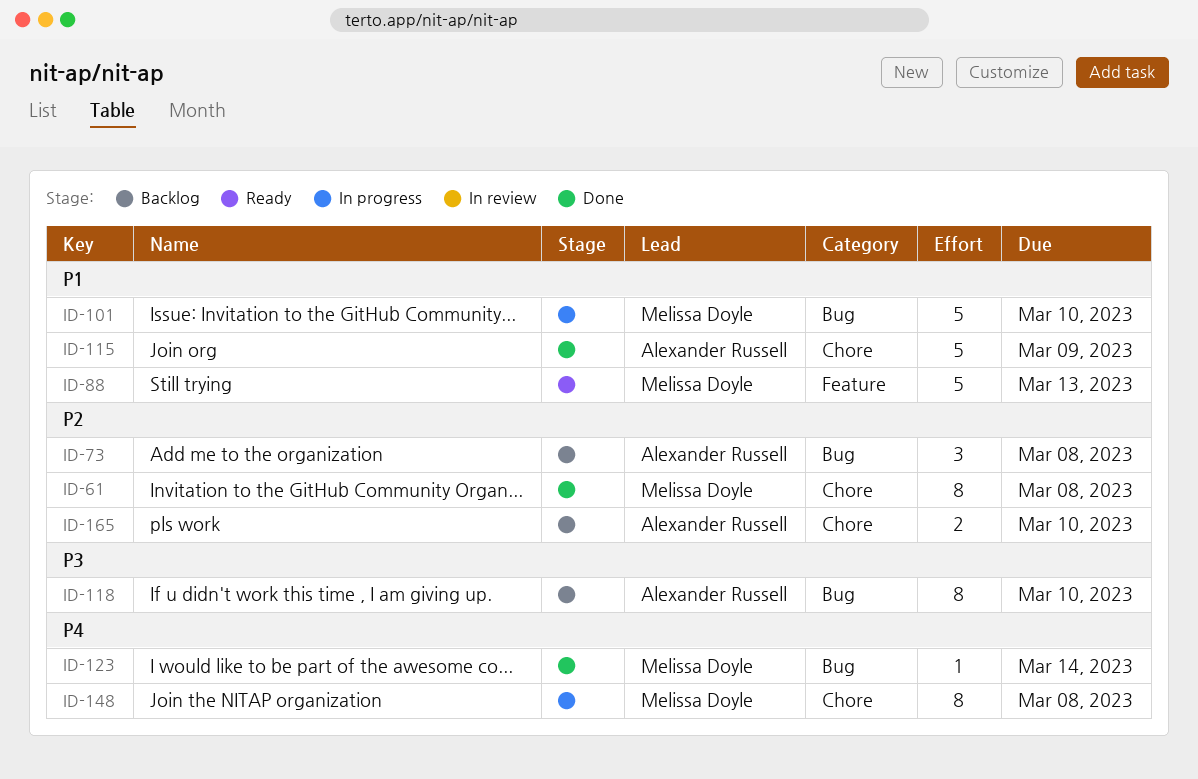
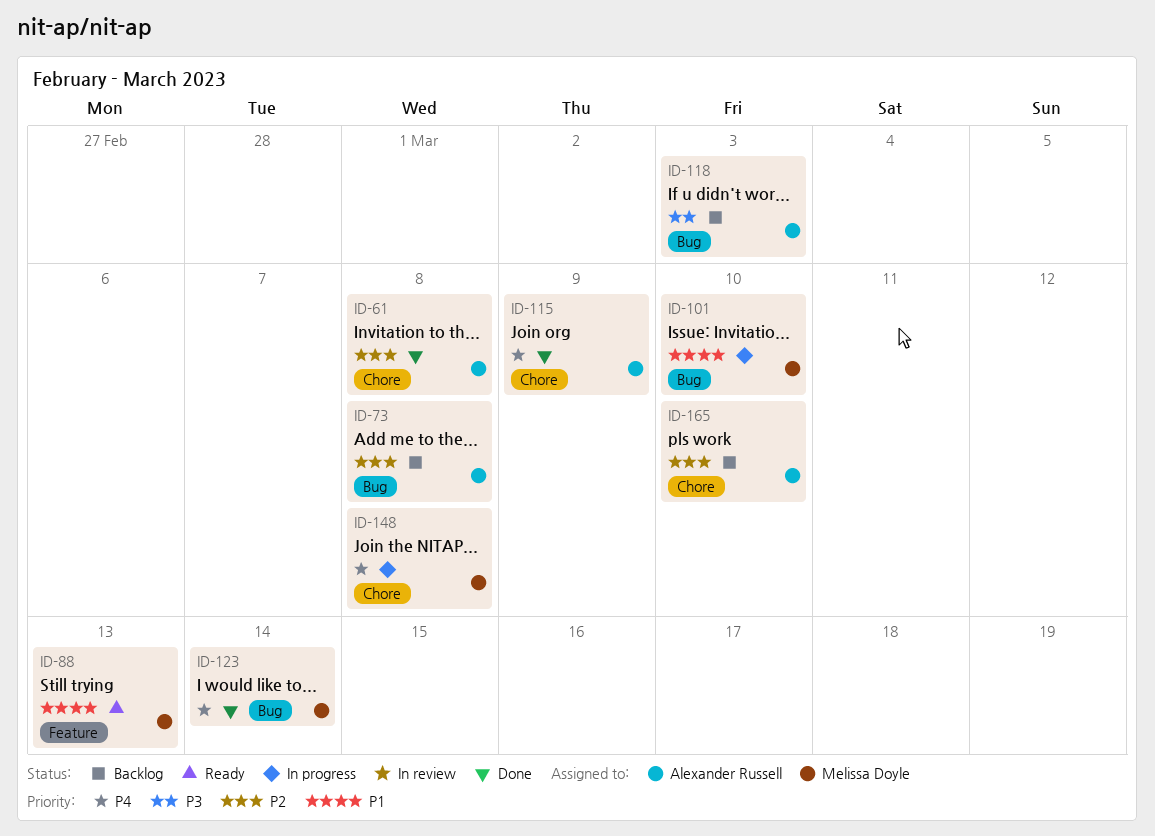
ID-61, owner: Melissa Doyle -> Alexander Russell
ID-115, priority: P1 -> P4
ID-118, due: Mar 10 -> Mar 3

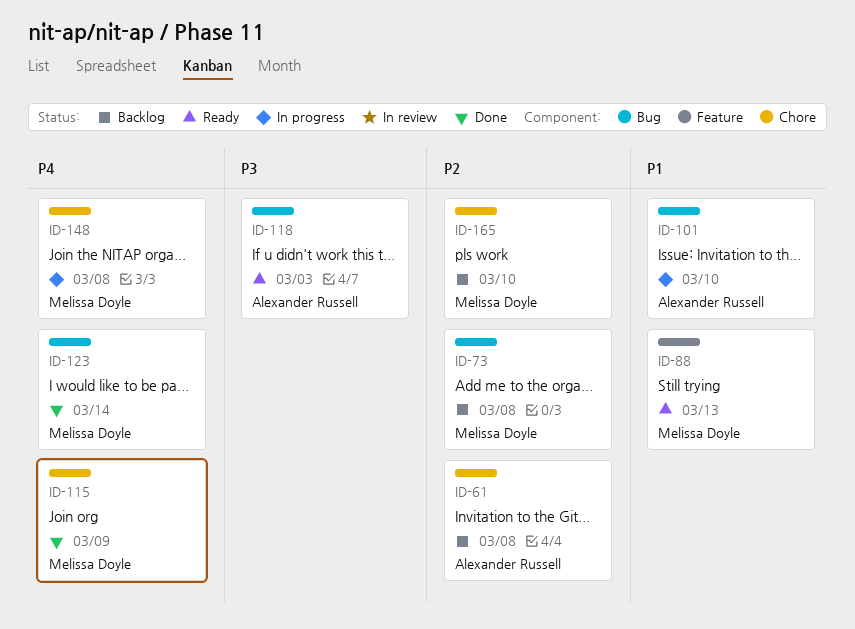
ID-61, status: Done -> Backlog
ID-73, owner: Alexander Russell -> Melissa Doyle
ID-101, owner: Melissa Doyle -> Alexander Russell
ID-115, owner: Alexander Russell -> Melissa Doyle
ID-118, status: Backlog -> Ready
ID-165, owner: Alexander Russell -> Melissa Doyle

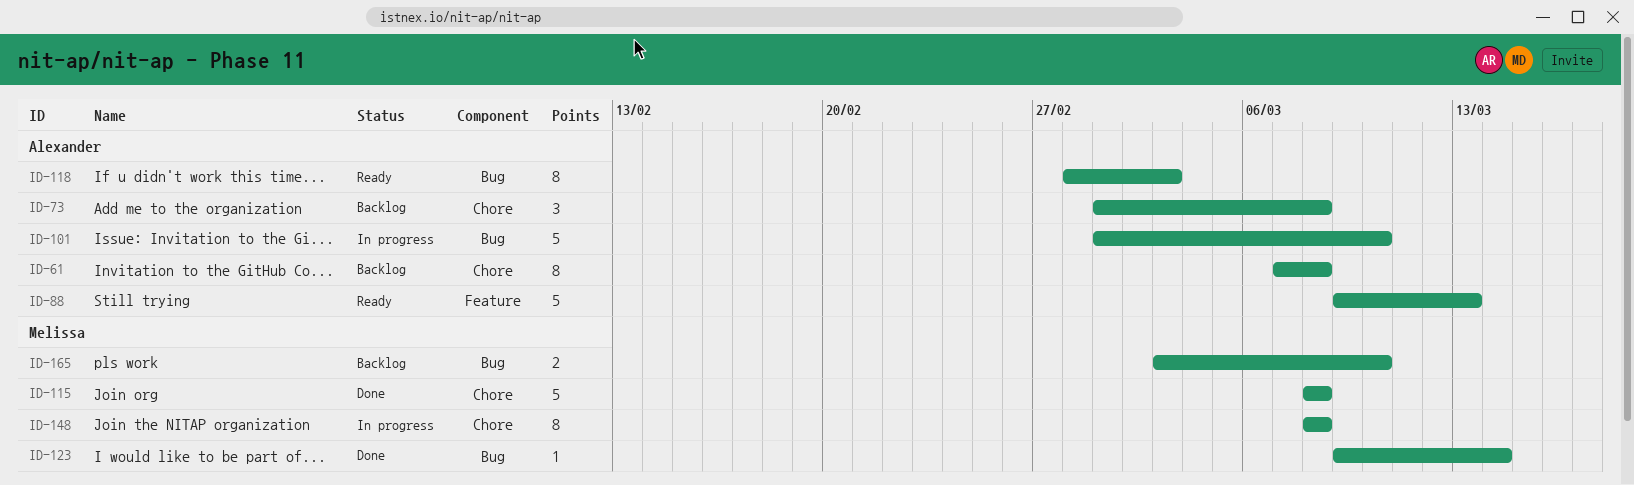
ID-73, owner: Melissa Doyle -> Alexander Russell
ID-73, label: Bug -> Chore
ID-88, owner: Melissa Doyle -> Alexander Russell
ID-115, due: Mar 9 -> Mar 8
ID-165, label: Chore -> Bug

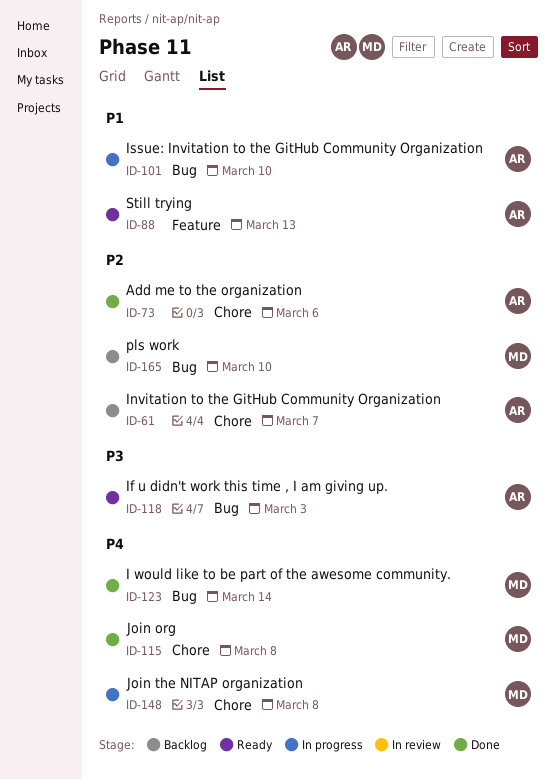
ID-61, due: Mar 8 -> Mar 7
ID-73, status: Backlog -> Done
ID-73, due: Mar 8 -> Mar 6

